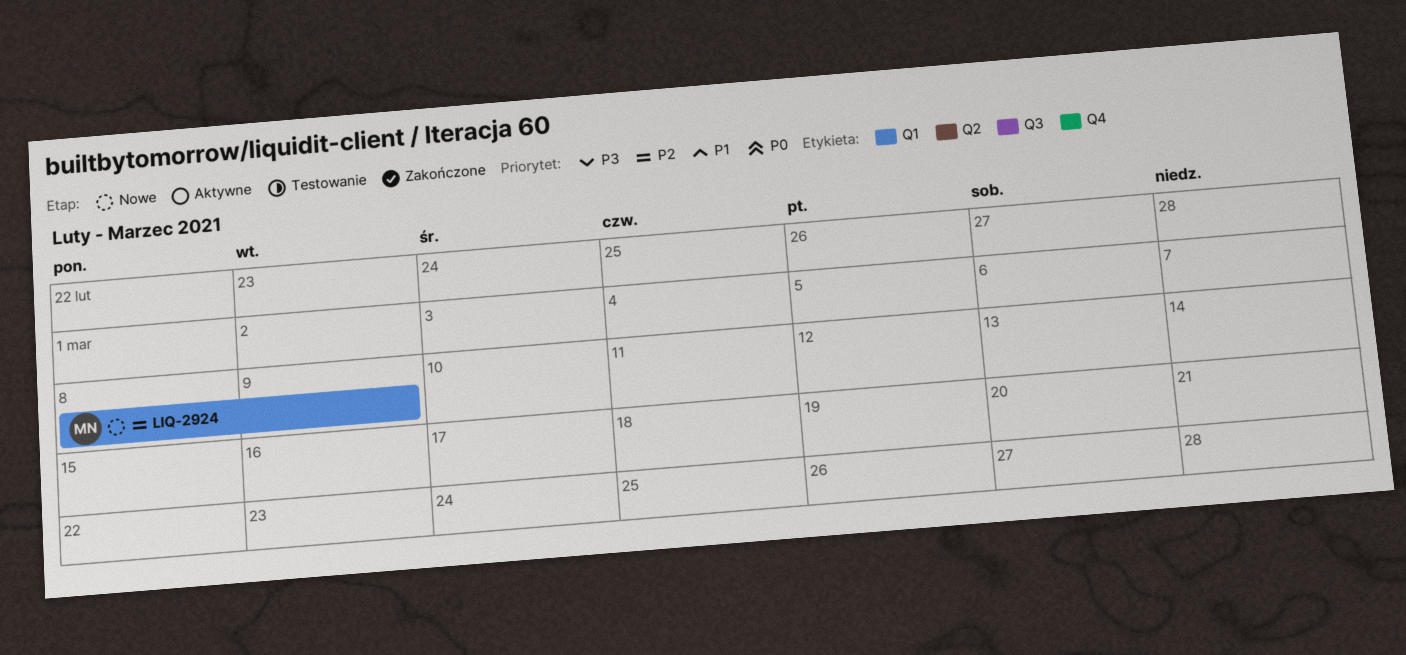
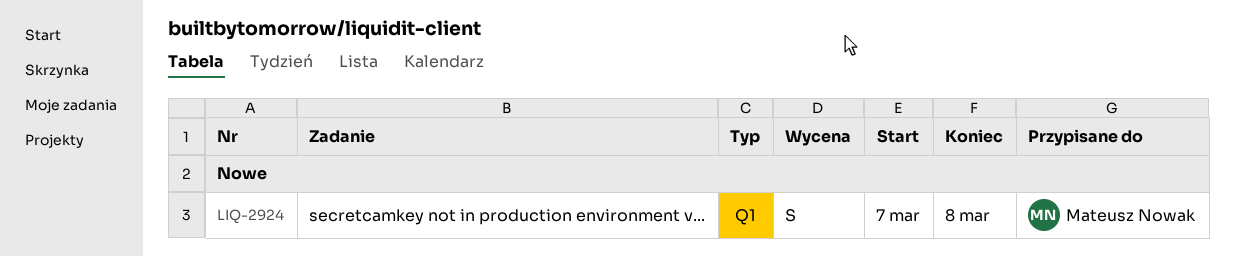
LIQ-2924, start: Mar 8 -> Mar 7
LIQ-2924, due: Mar 9 -> Mar 8

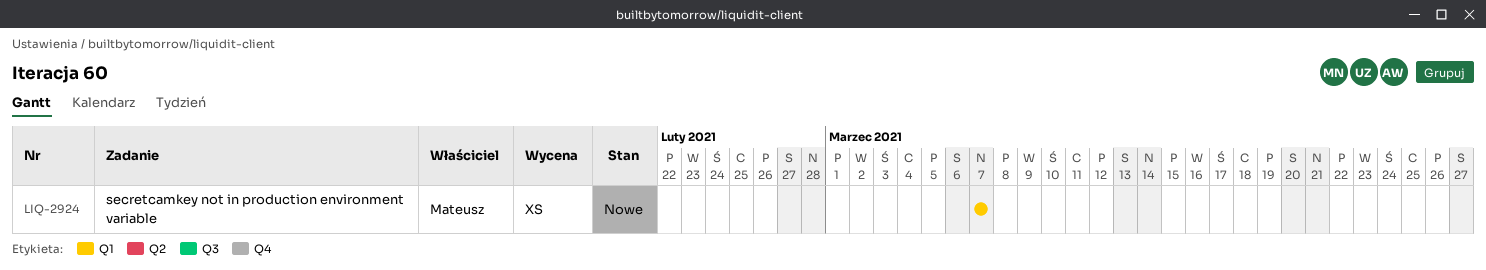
LIQ-2924, estimate: S -> XS
LIQ-2924, due: Mar 8 -> Mar 7

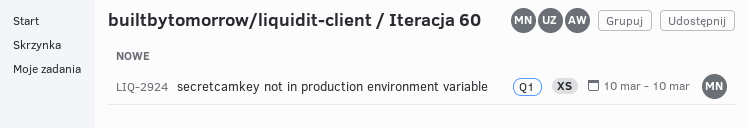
LIQ-2924, start: Mar 7 -> Mar 10
LIQ-2924, due: Mar 7 -> Mar 10

